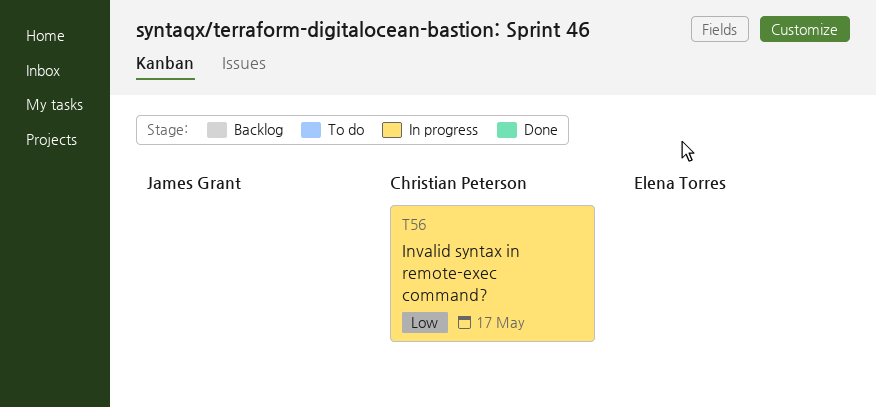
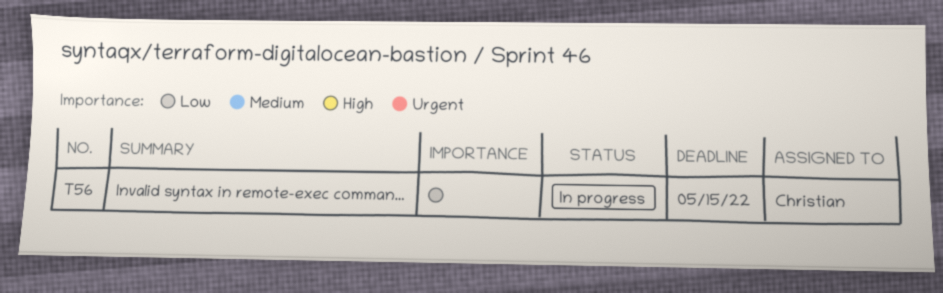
T56, due: May 17 -> May 15

